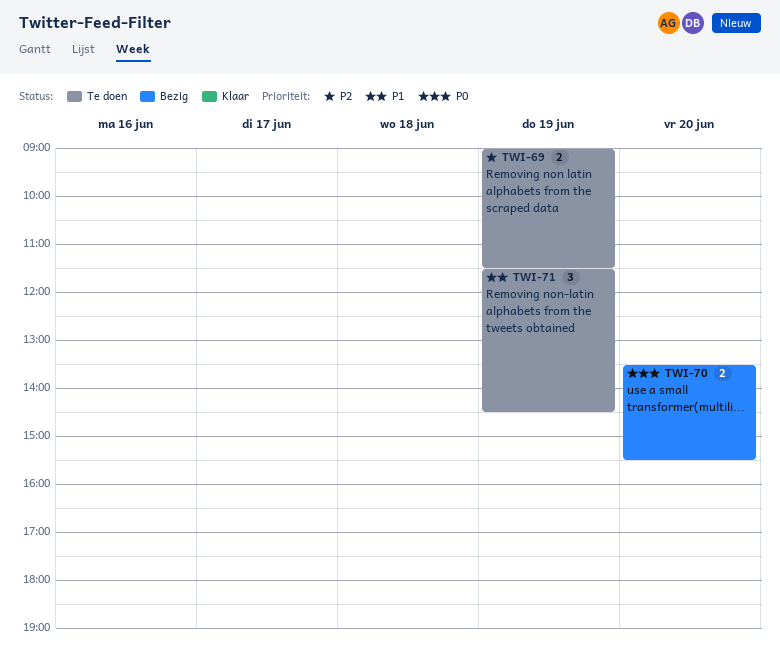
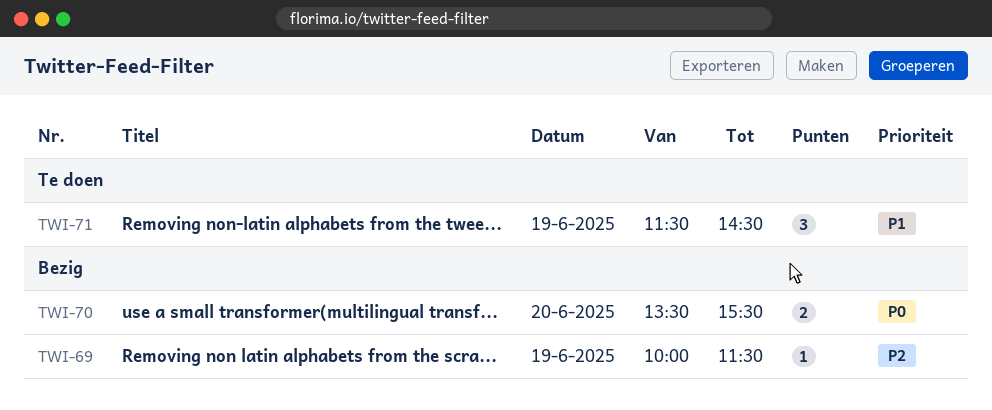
TWI-69, status: Te doen -> Bezig
TWI-69, estimate: 2 -> 1
TWI-69, begins: 09:00 -> 10:00

